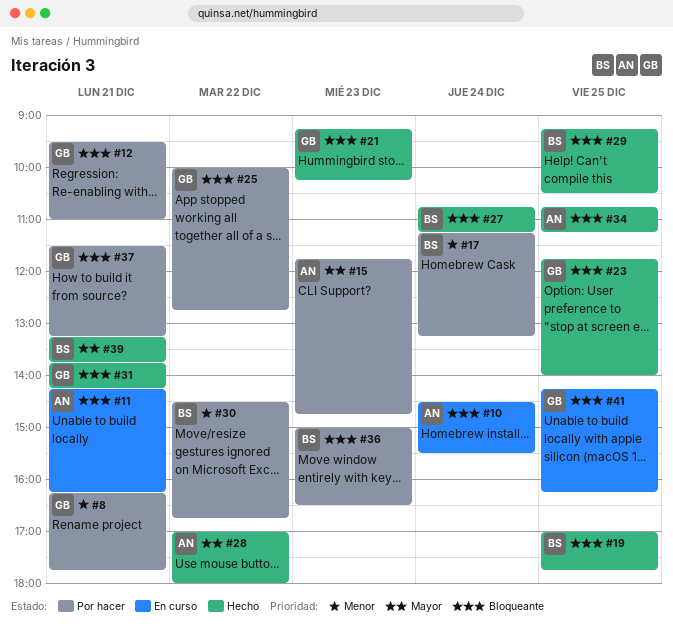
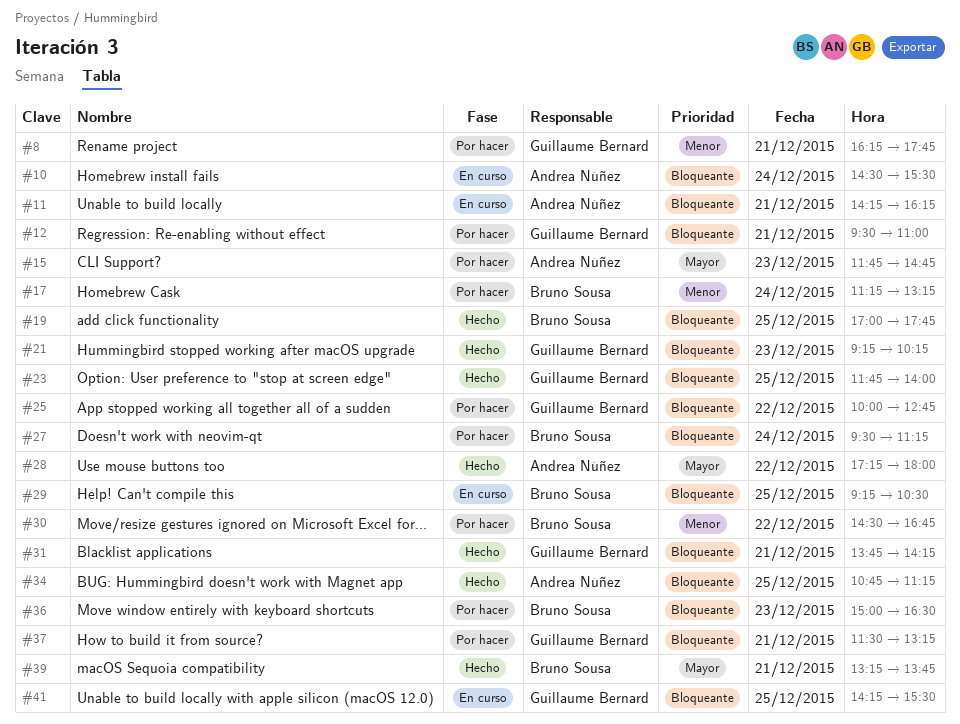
#27, status: Hecho -> Por hacer
#27, begins: 10:45 -> 09:30
#28, begins: 17:00 -> 17:15
#29, status: Hecho -> En curso
#41, ends: 16:15 -> 15:30

